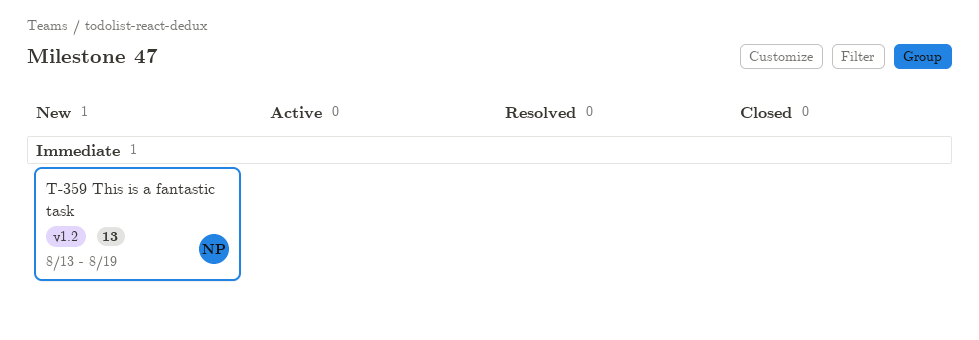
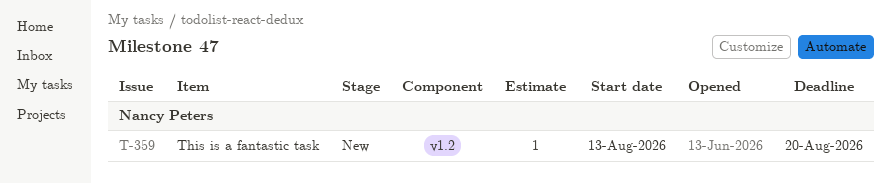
T-359, estimate: 13 -> 1
T-359, due: Aug 19 -> Aug 20

